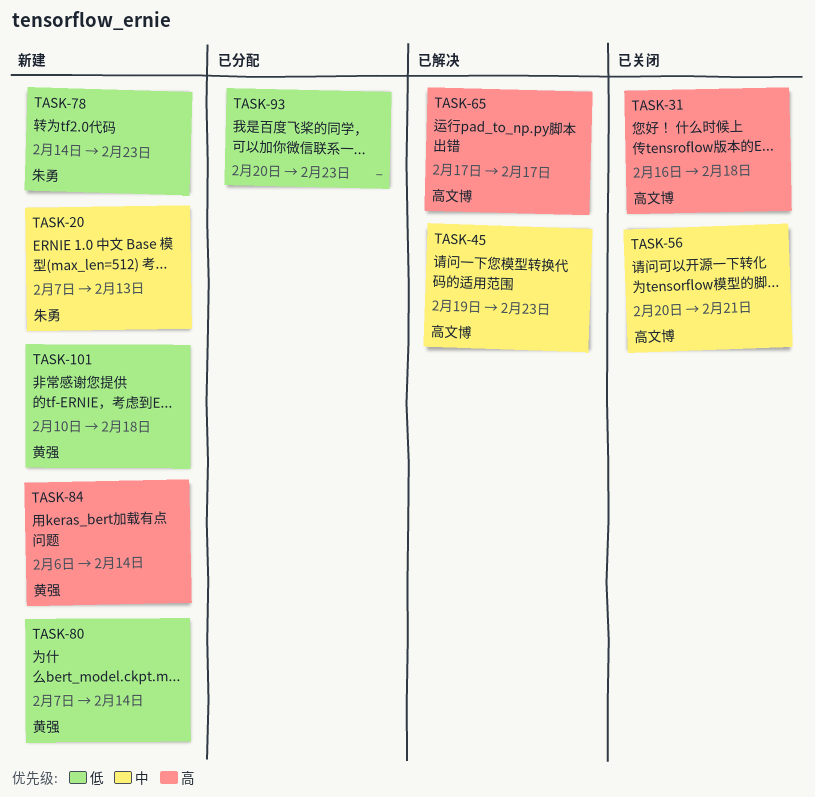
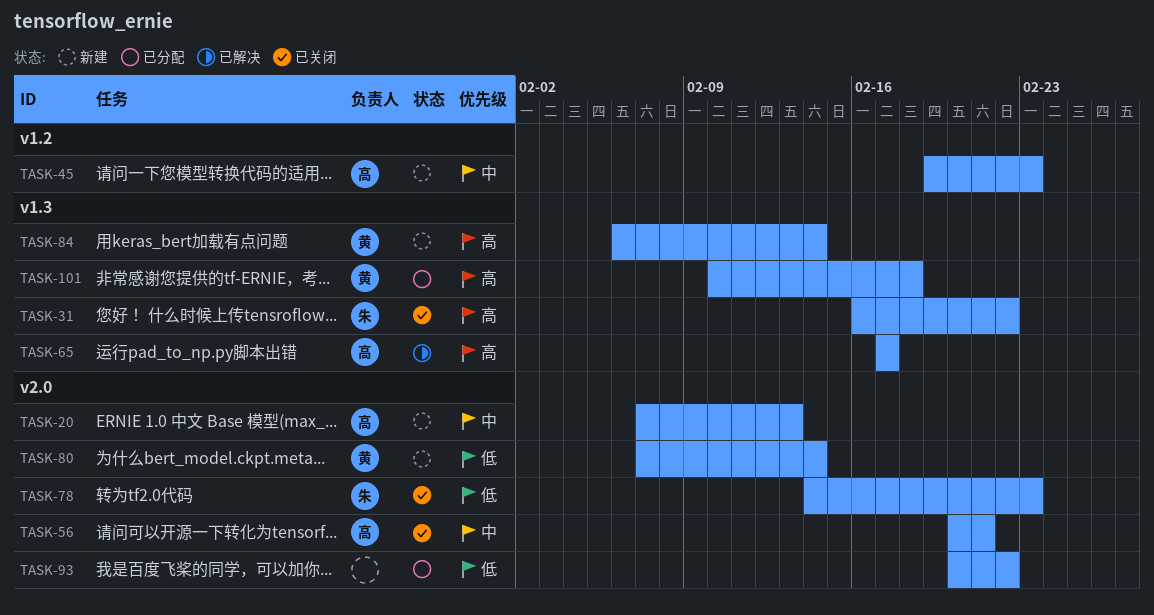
TASK-20, owner: 朱勇 -> 高文博
TASK-31, owner: 高文博 -> 朱勇
TASK-31, due: Feb 18 -> Feb 22
TASK-45, status: 已解决 -> 新建
TASK-78, status: 新建 -> 已关闭
TASK-93, due: Feb 23 -> Feb 22
TASK-101, status: 新建 -> 已分配
TASK-101, priority: 低 -> 高

